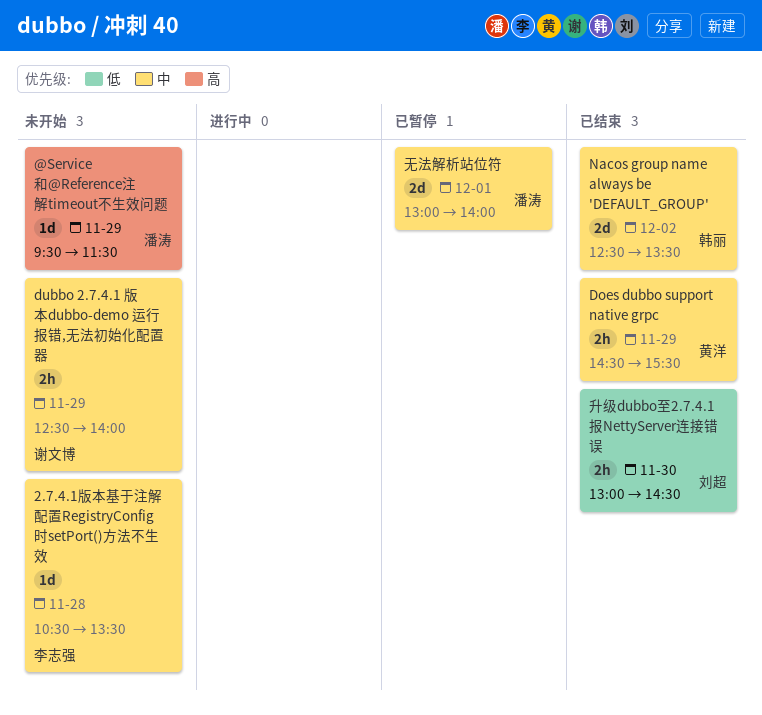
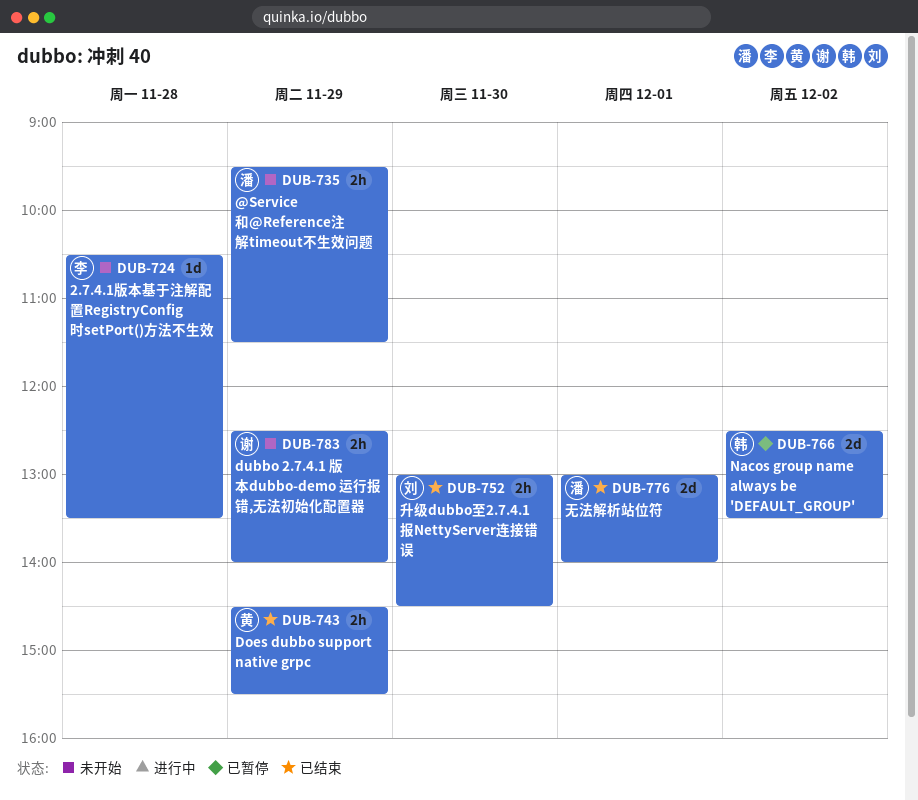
@Service和@Reference注解timeout不生效问题, estimate: 1d -> 2h
Nacos group name always be 'DEFAULT_GROUP', status: 已结束 -> 已暂停
无法解析站位符, status: 已暂停 -> 已结束

